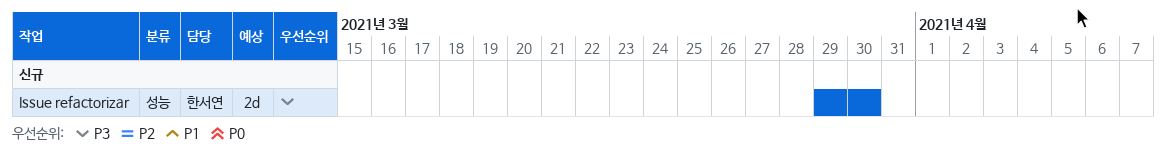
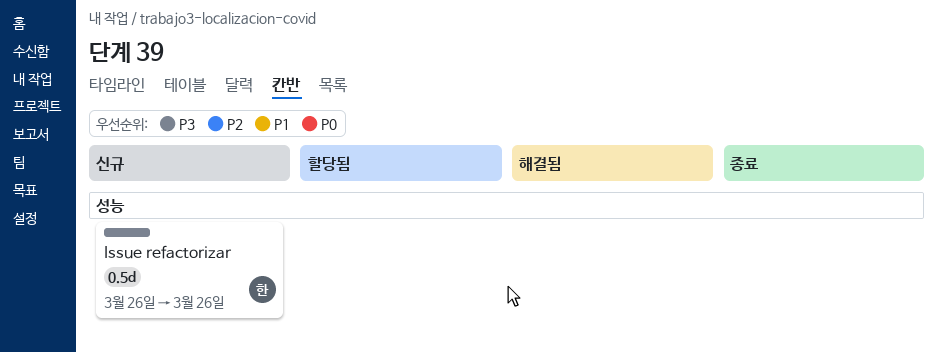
Issue refactorizar, estimate: 2d -> 0.5d
Issue refactorizar, start: Mar 29 -> Mar 26
Issue refactorizar, due: Mar 30 -> Mar 26

